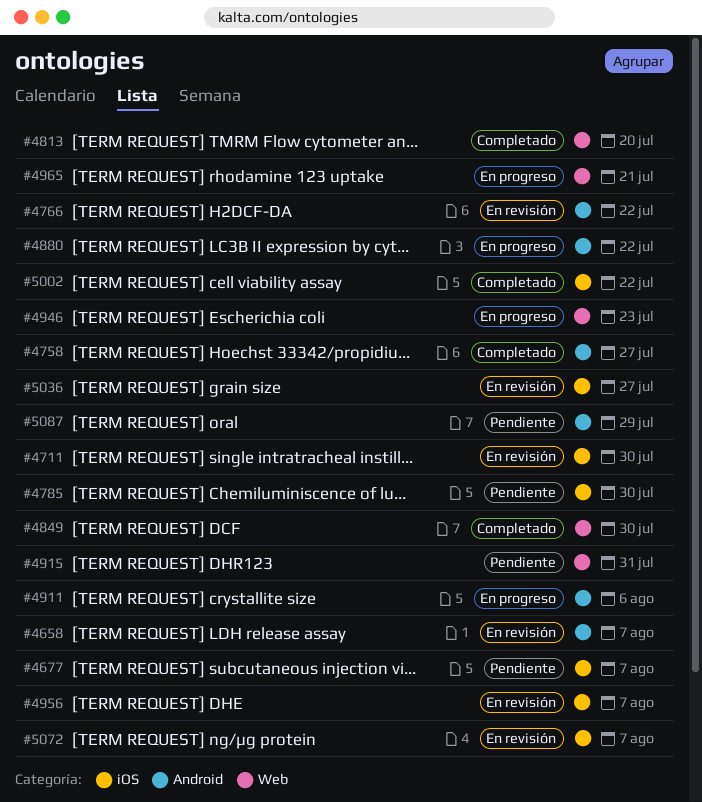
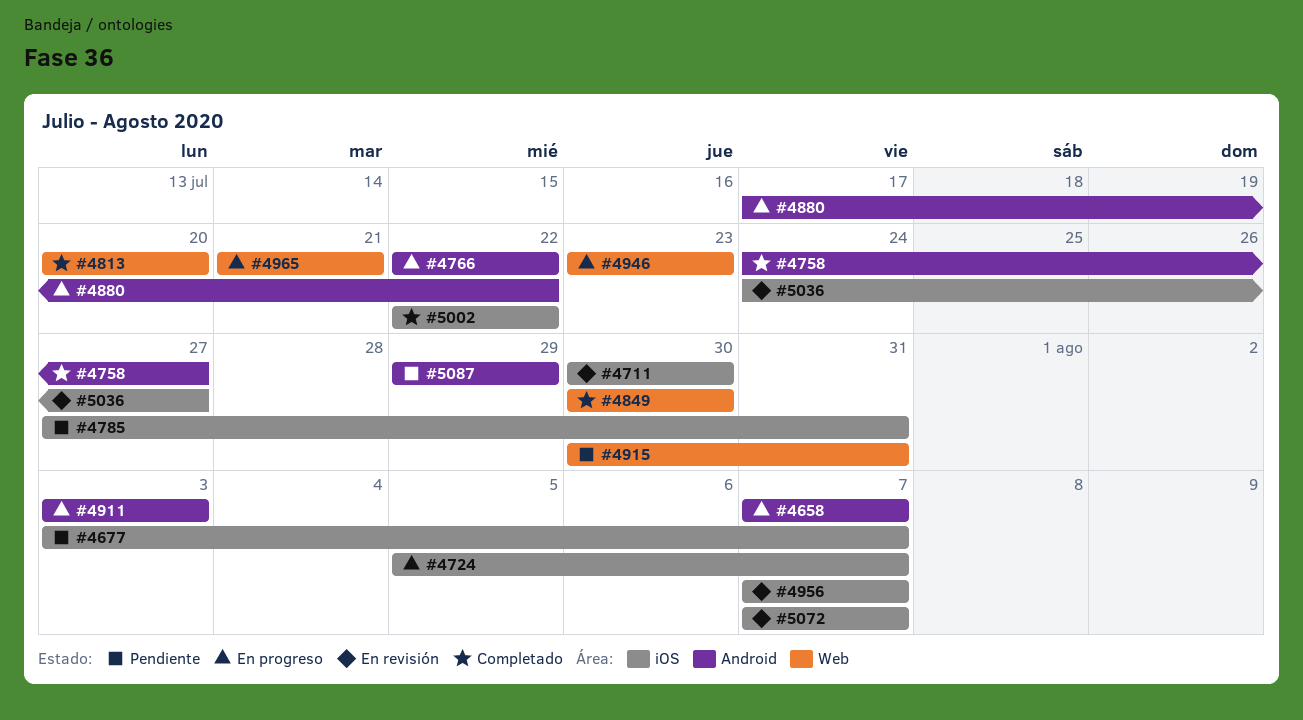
#4658, status: En revisión -> En progreso
#4724: none -> present
#4766, status: En revisión -> En progreso
#4785, due: Jul 30 -> Jul 31
#4911, due: Aug 6 -> Aug 3

